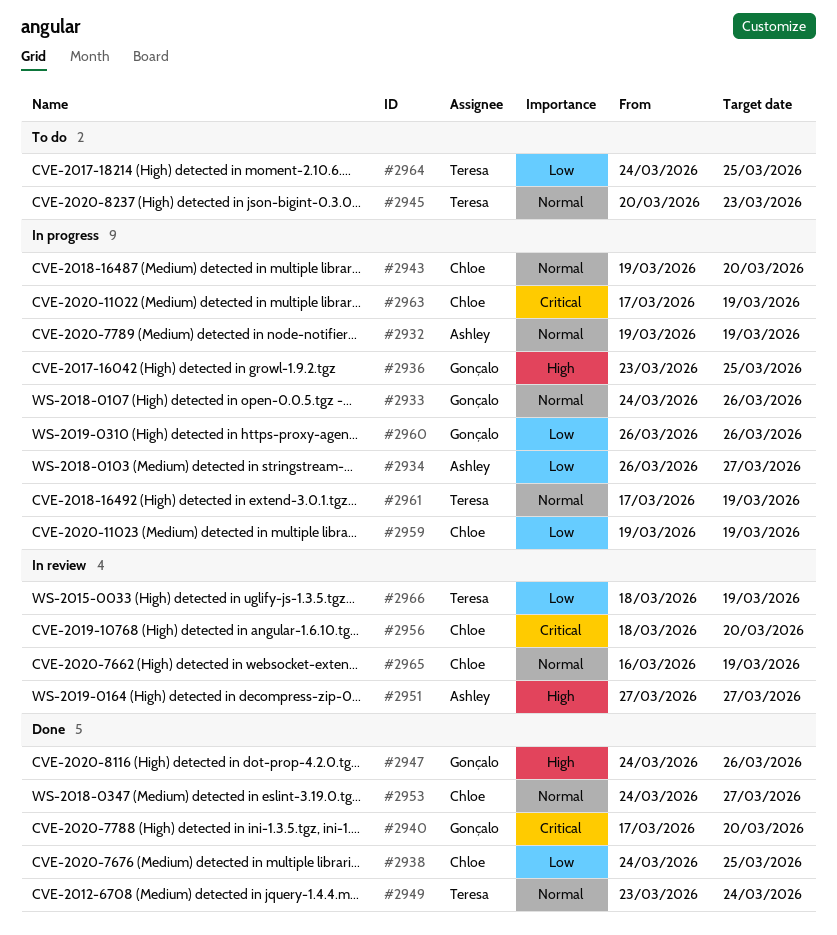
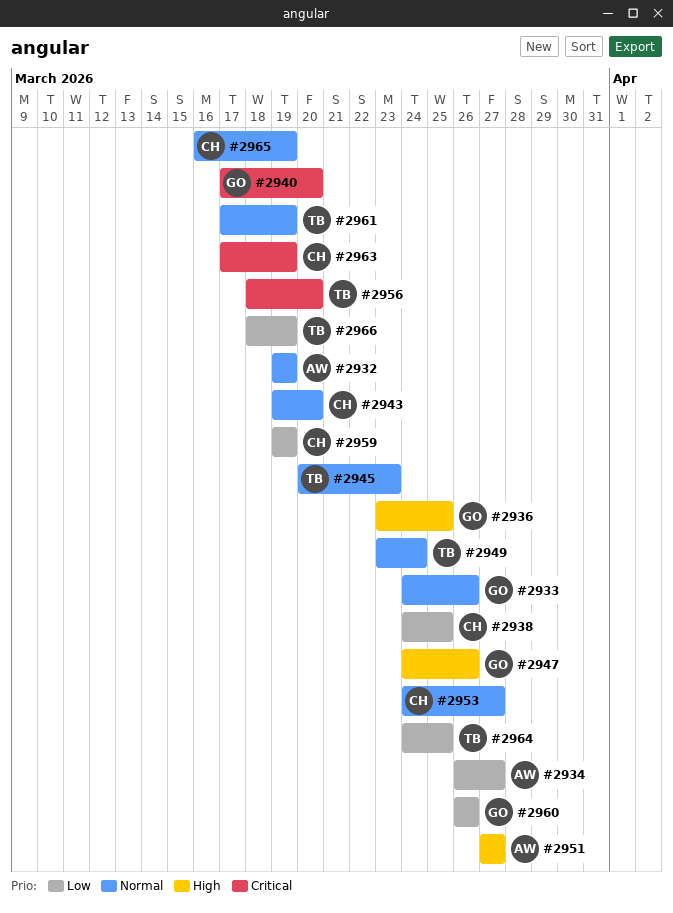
#2956, owner: Chloe -> Teresa

